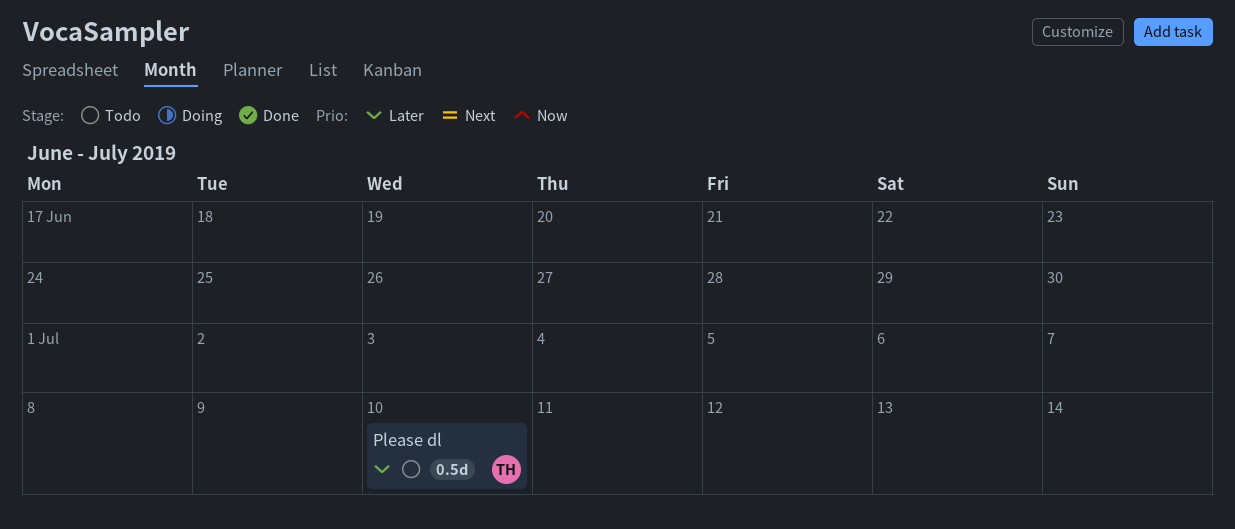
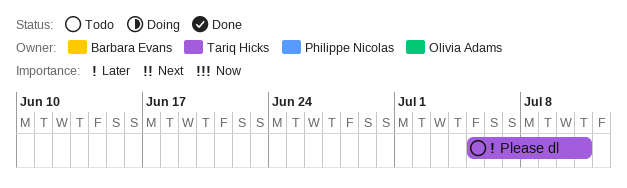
Please dl, due: Jul 10 -> Jul 11

